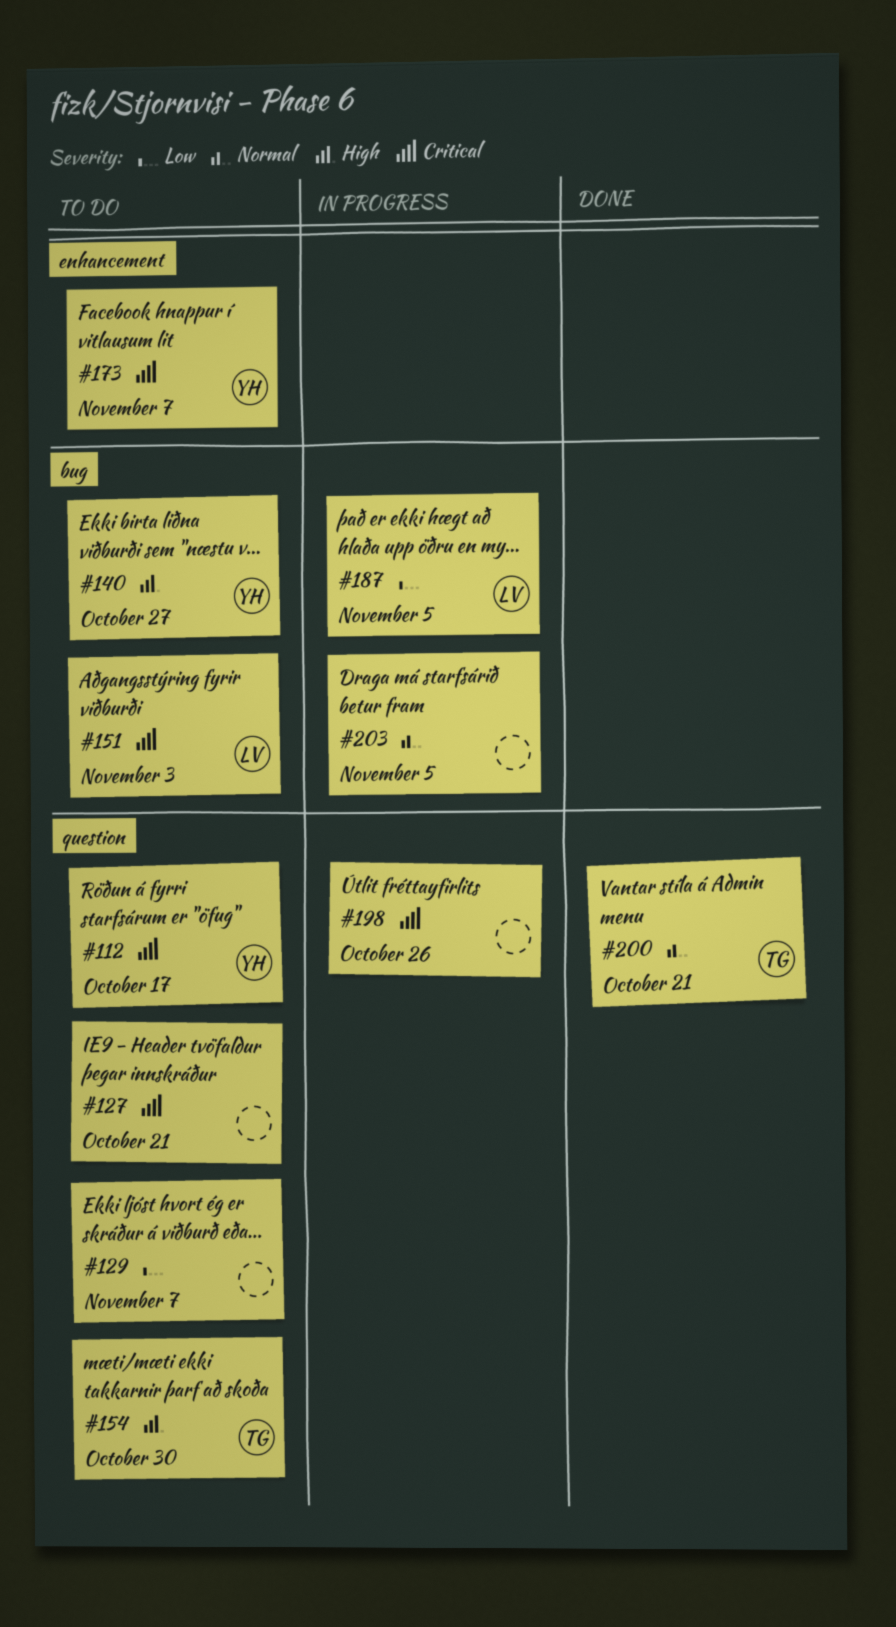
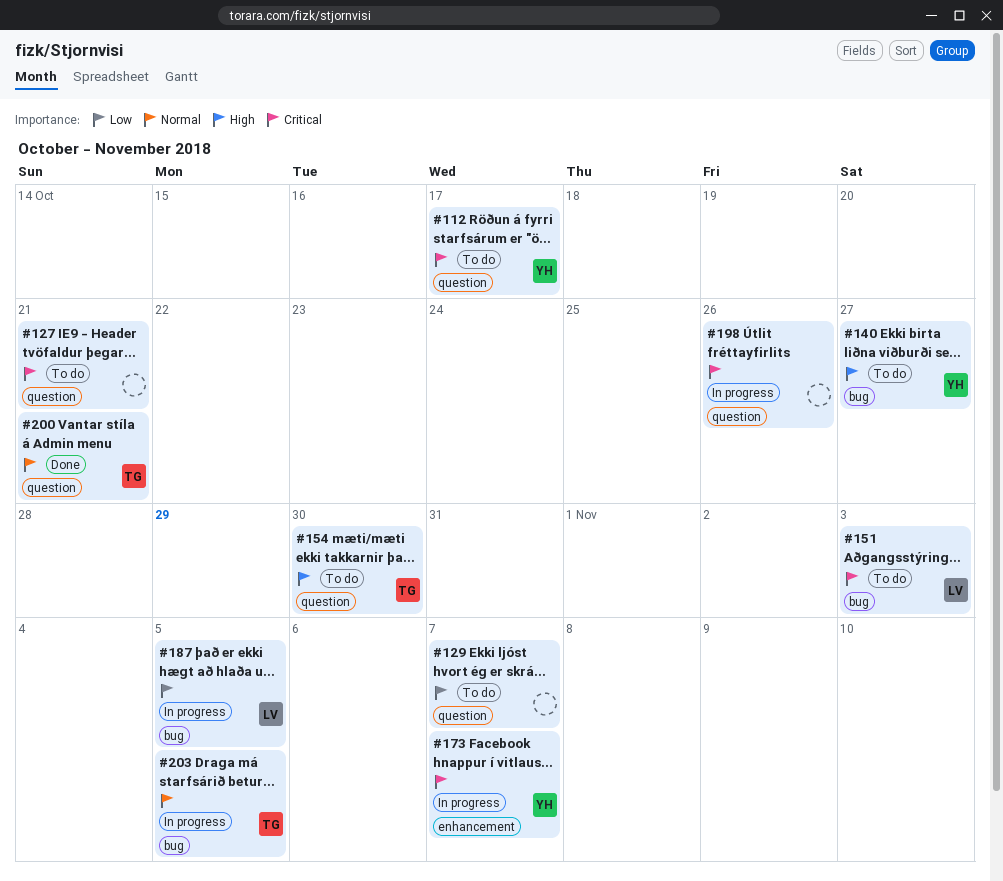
#173, status: To do -> In progress
#203, owner: none -> TG

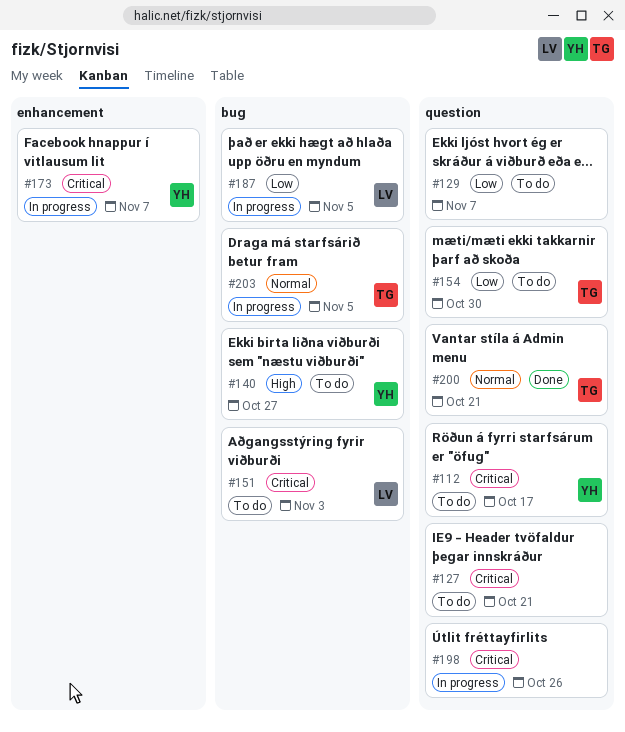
#154, priority: High -> Low

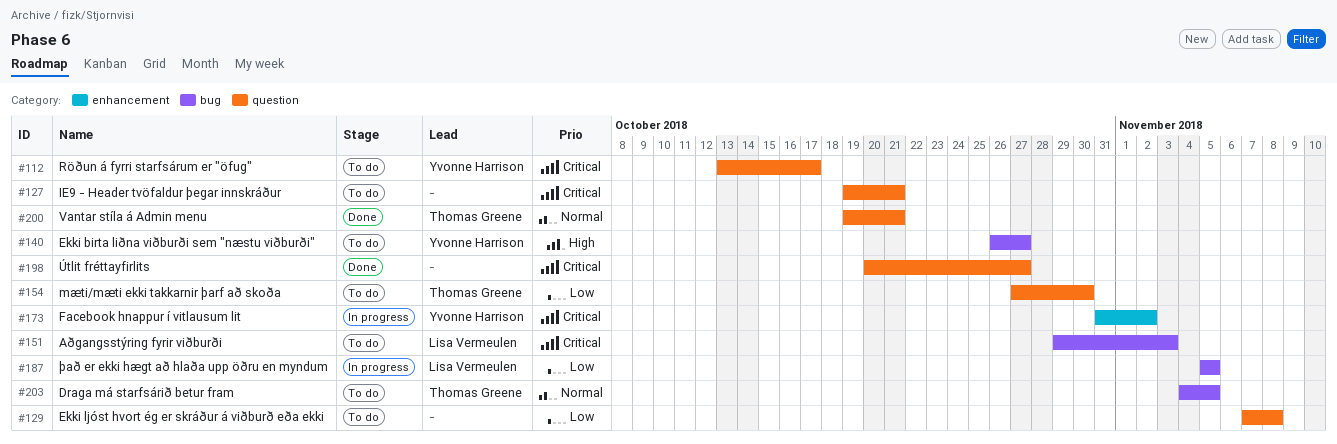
#129, due: Nov 7 -> Nov 8
#173, due: Nov 7 -> Nov 2
#198, status: In progress -> Done
#198, due: Oct 26 -> Oct 27
#203, status: In progress -> To do

